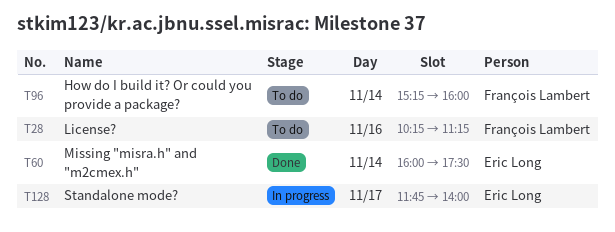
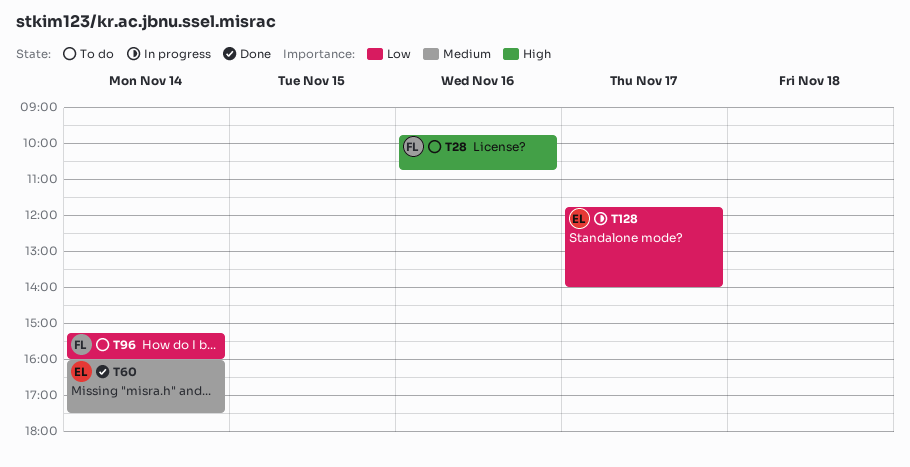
T28, begins: 10:15 -> 09:45
T28, ends: 11:15 -> 10:45

